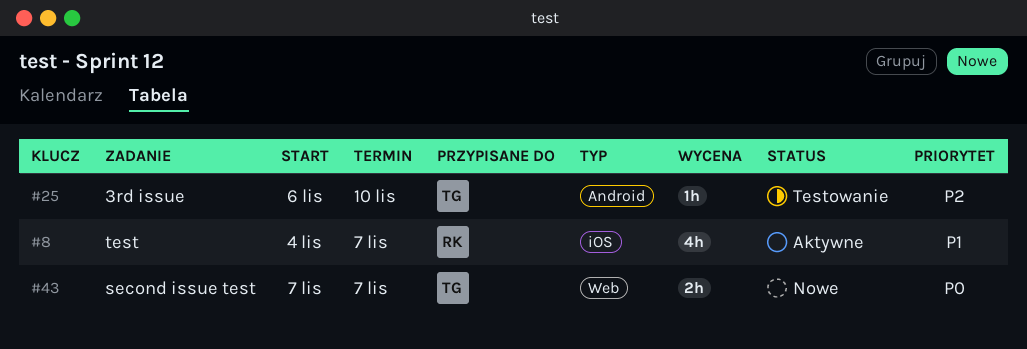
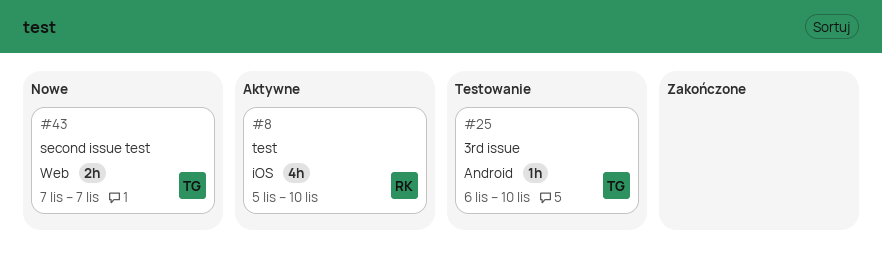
#8, start: Nov 4 -> Nov 5
#8, due: Nov 7 -> Nov 10

